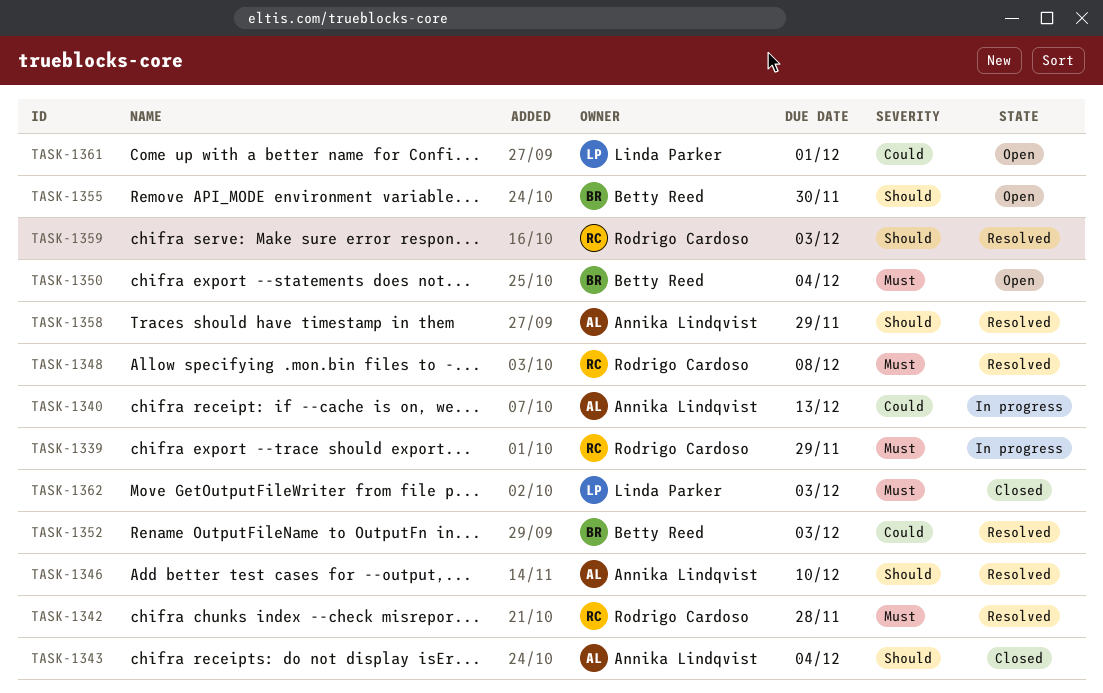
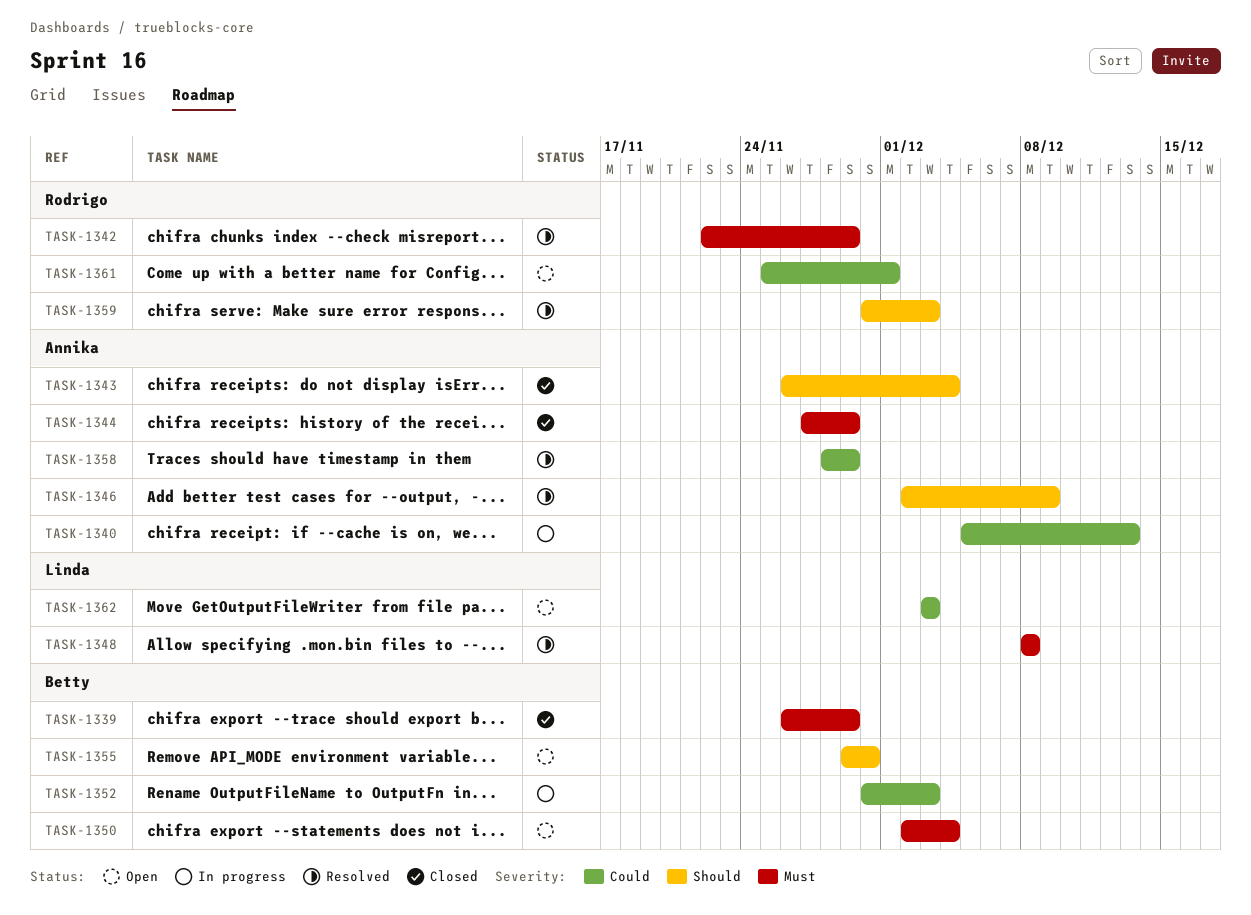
TASK-1339, status: In progress -> Closed
TASK-1339, owner: Rodrigo Cardoso -> Betty Reed
TASK-1342, due: Nov 28 -> Nov 29
TASK-1344: none -> present
TASK-1346, due: Dec 10 -> Dec 9
TASK-1348, owner: Rodrigo Cardoso -> Linda Parker
TASK-1352, status: Resolved -> In progress
TASK-1358, priority: Should -> Could
TASK-1361, owner: Linda Parker -> Rodrigo Cardoso
TASK-1362, status: Closed -> Open
TASK-1362, priority: Must -> Could

